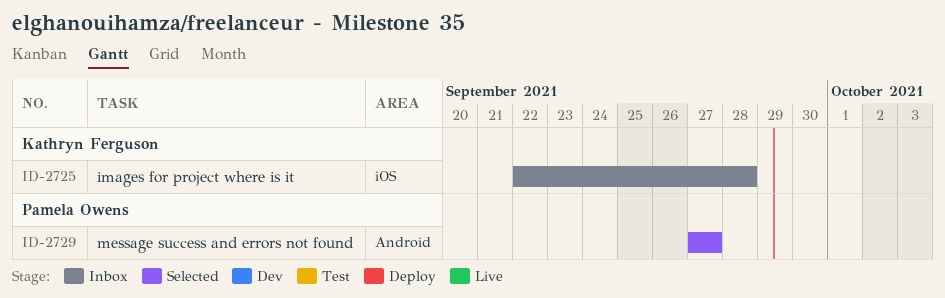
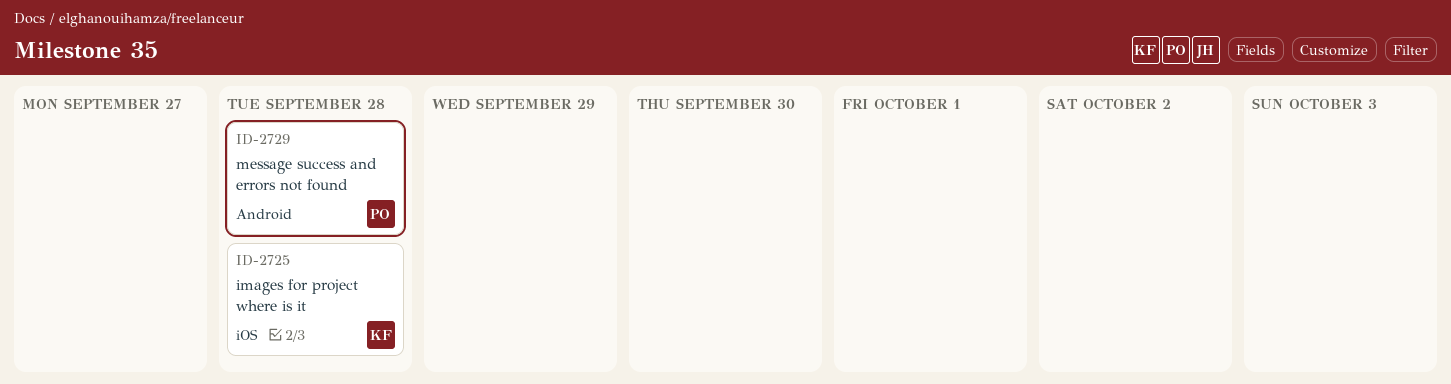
ID-2729, due: Sep 27 -> Sep 28

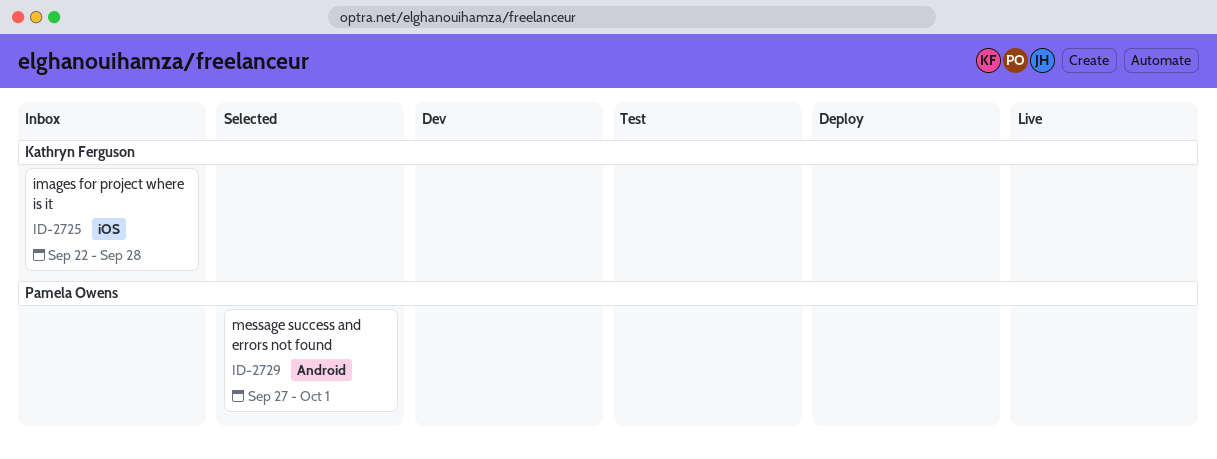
ID-2729, due: Sep 28 -> Oct 1

